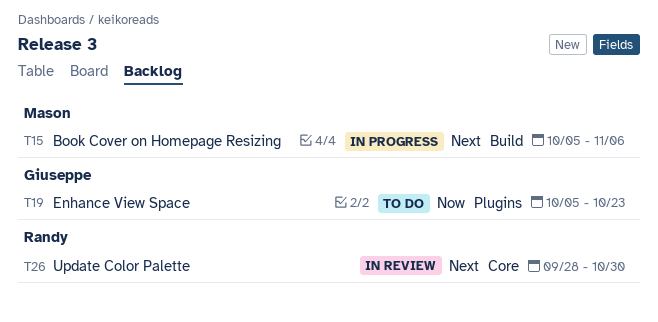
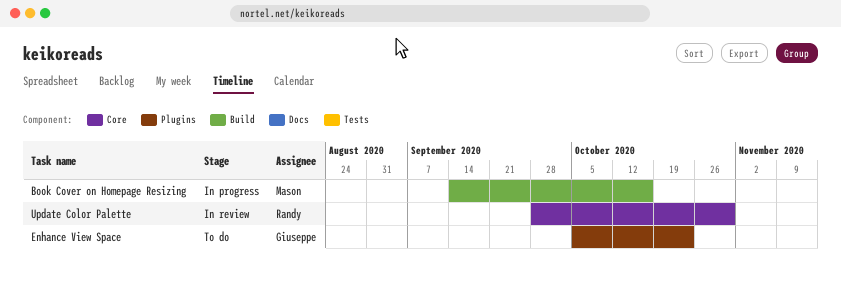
Book Cover on Homepage Resizing, start: Oct 5 -> Sep 14
Book Cover on Homepage Resizing, due: Nov 6 -> Oct 16

